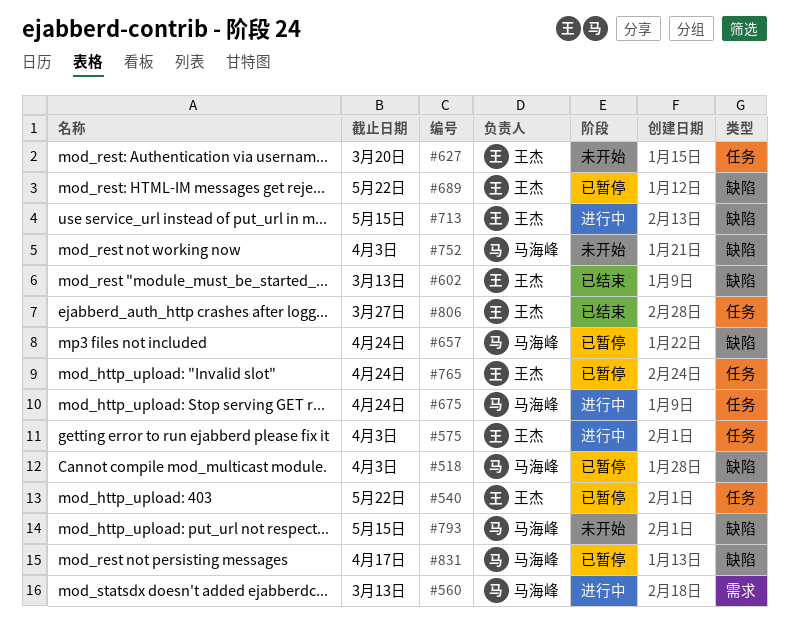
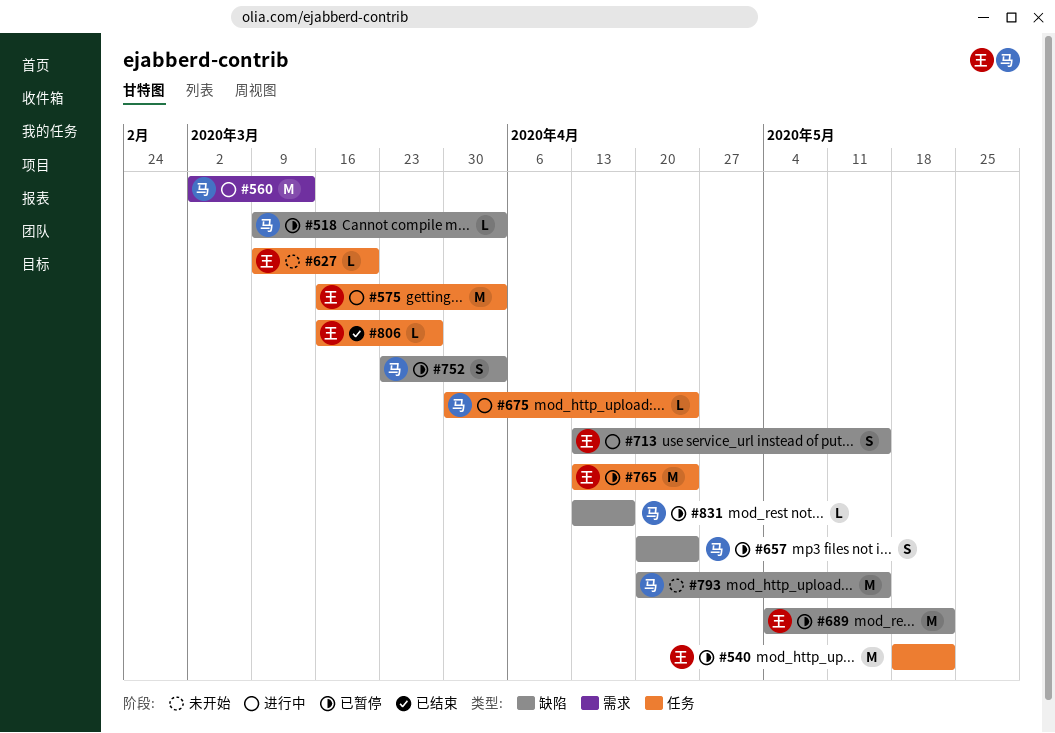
#602: present -> none
#752, status: 未开始 -> 已暂停

